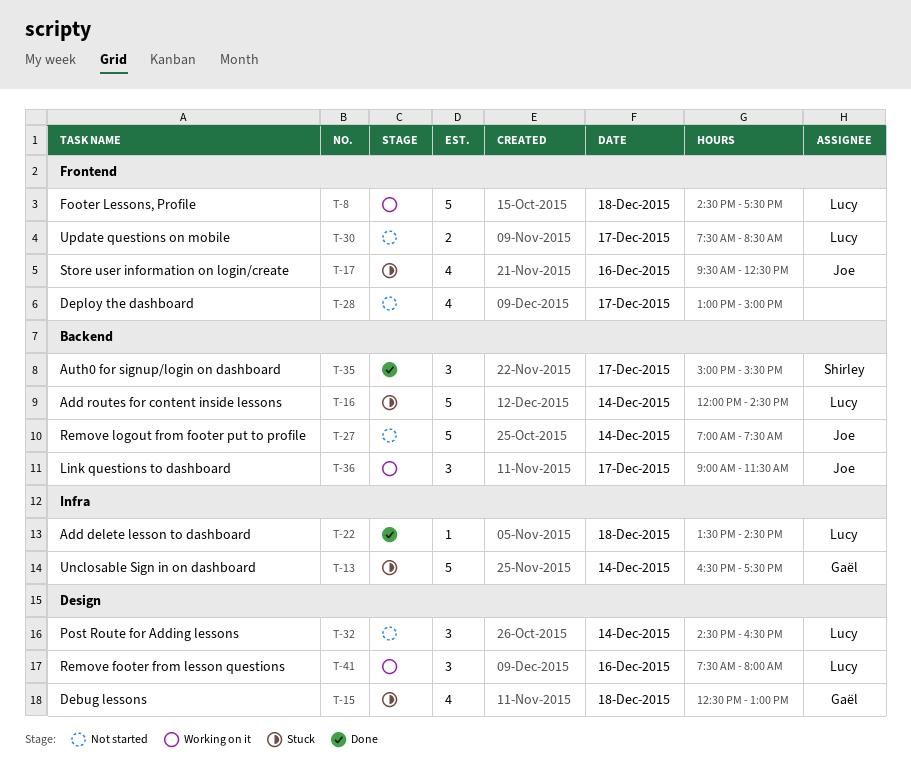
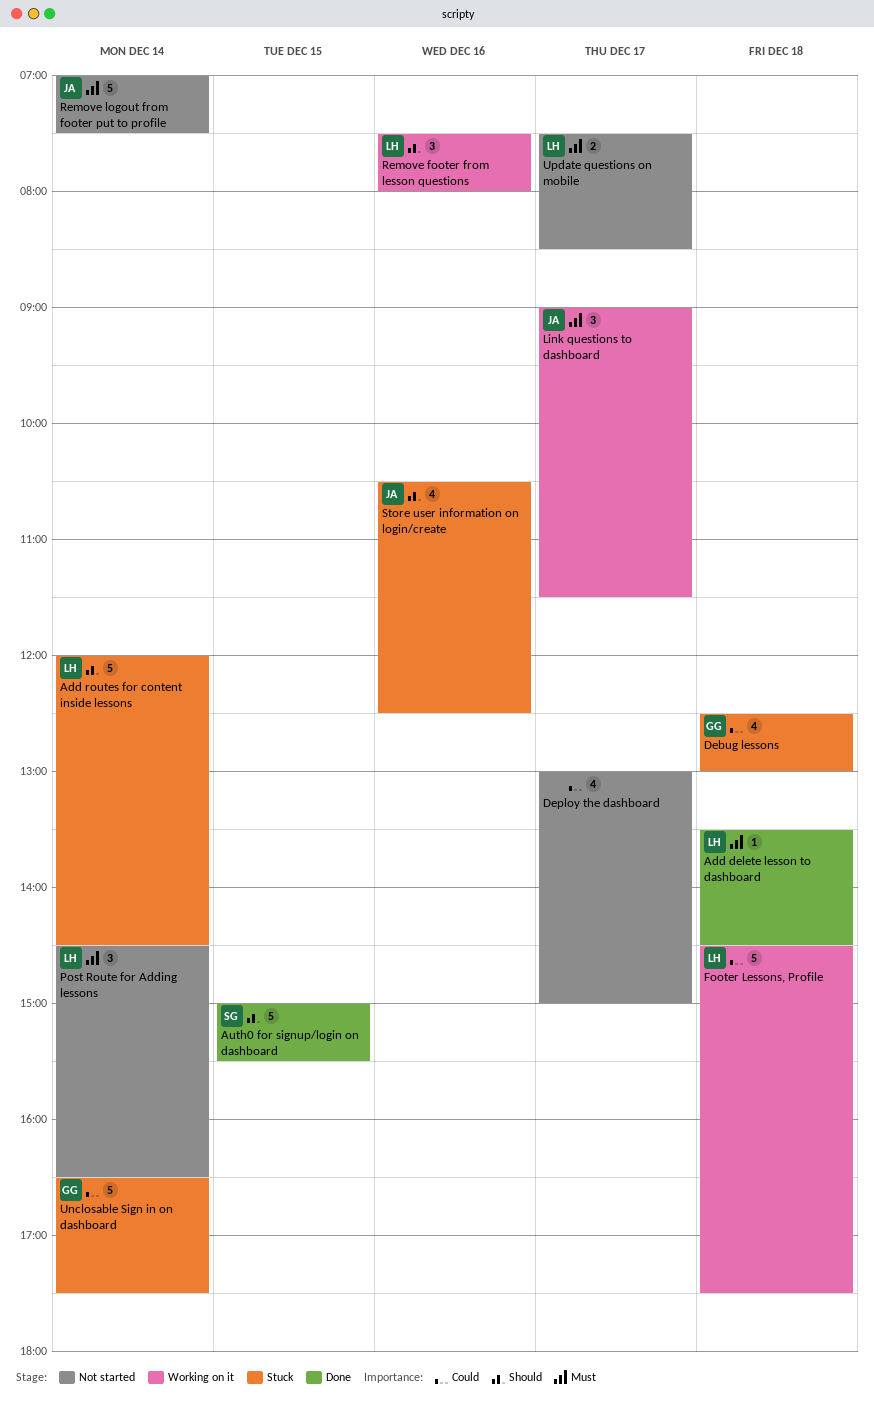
Auth0 for signup/login on dashboard, estimate: 3 -> 5
Auth0 for signup/login on dashboard, day: Dec 17 -> Dec 15
Store user information on login/create, begins: 09:30 -> 10:30

